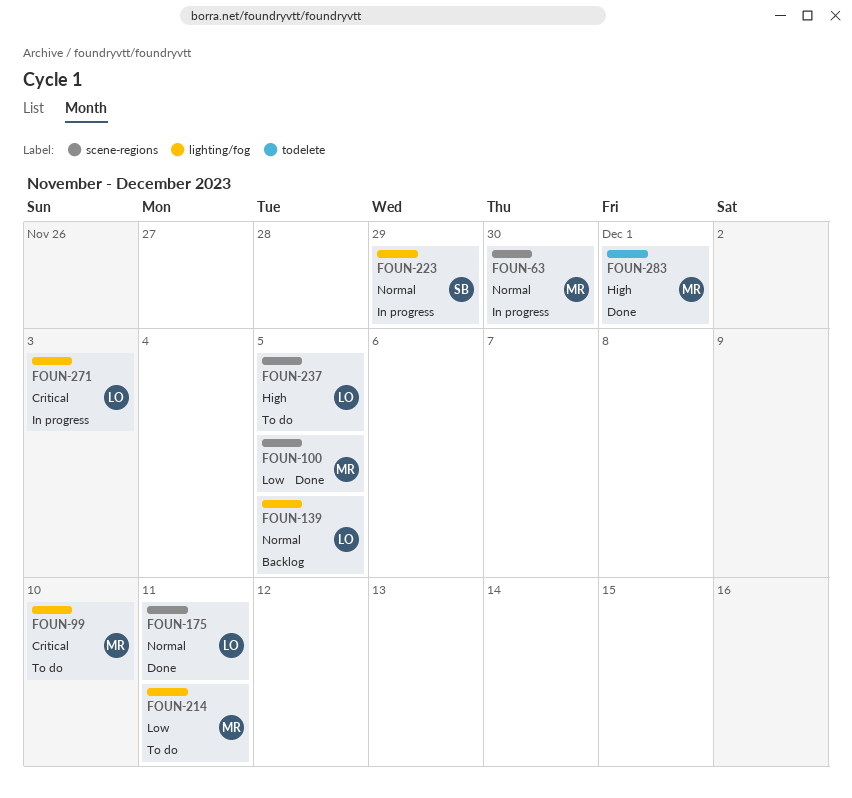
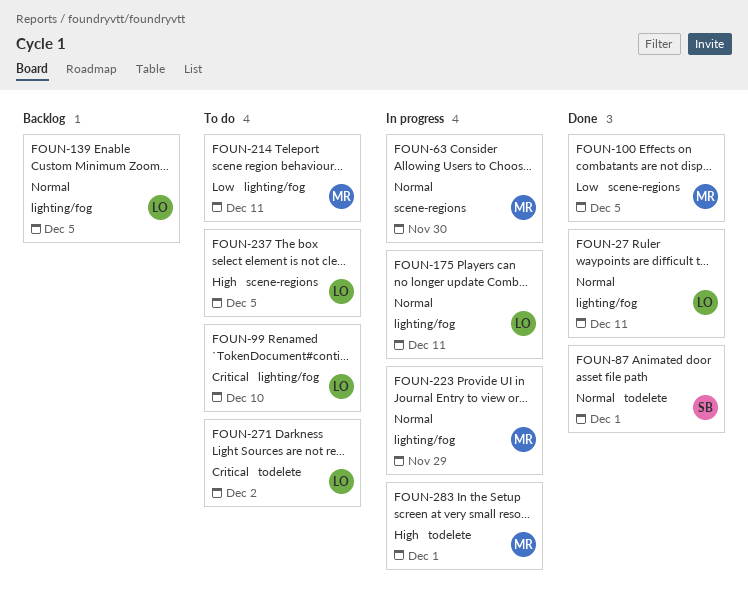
FOUN-27: none -> present
FOUN-87: none -> present
FOUN-99, owner: MR -> LO
FOUN-175, status: Done -> In progress
FOUN-175, label: scene-regions -> lighting/fog
FOUN-223, owner: SB -> MR
FOUN-271, status: In progress -> To do
FOUN-271, label: lighting/fog -> todelete
FOUN-271, due: Dec 3 -> Dec 2
FOUN-283, status: Done -> In progress

